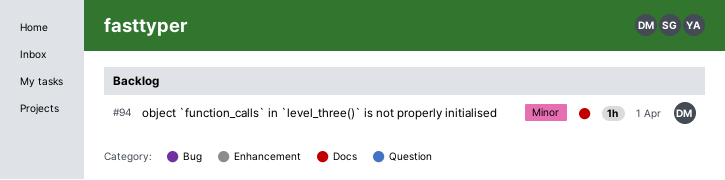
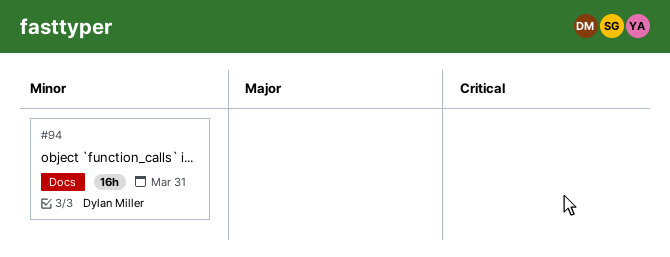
#94, estimate: 1h -> 16h
#94, due: Apr 1 -> Mar 31

